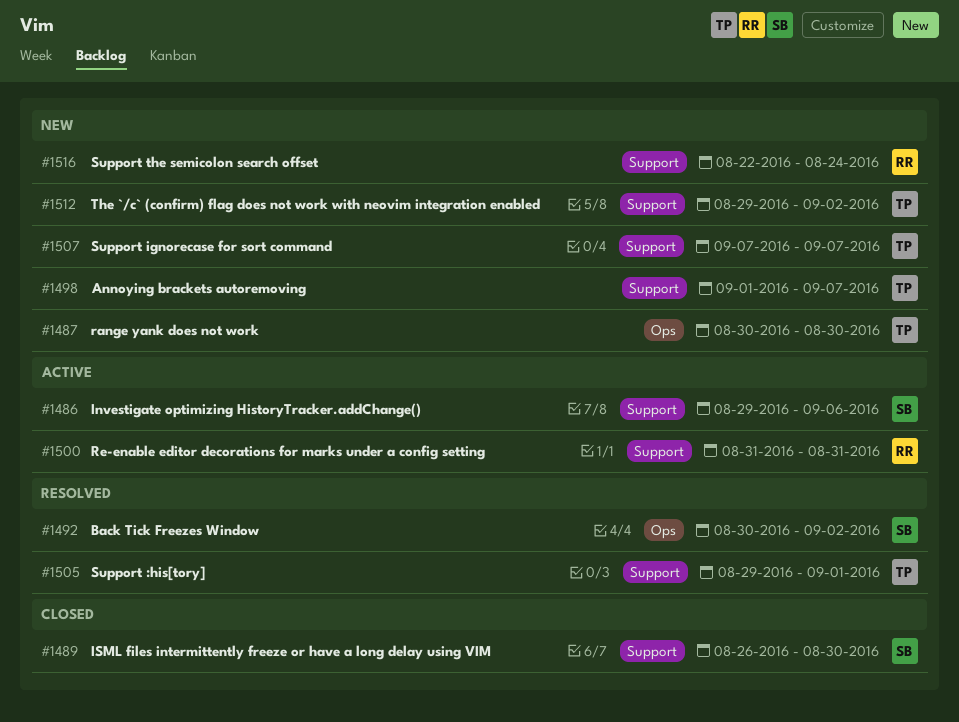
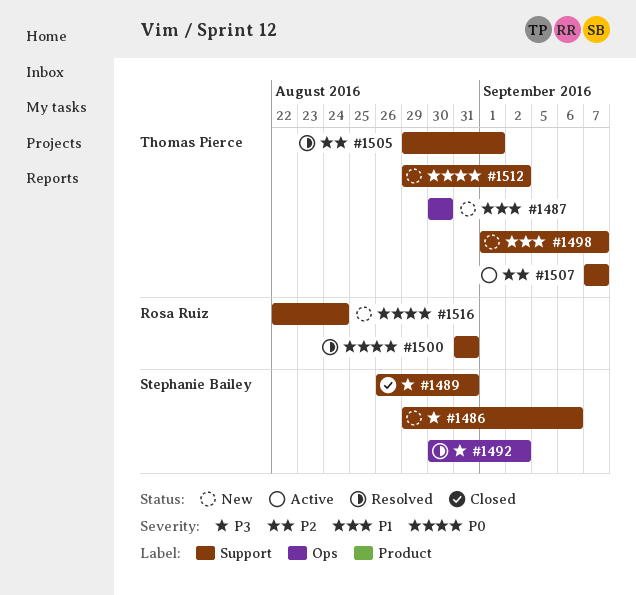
#1486, status: Active -> New
#1489, due: Aug 30 -> Aug 31
#1500, status: Active -> Resolved
#1507, status: New -> Active

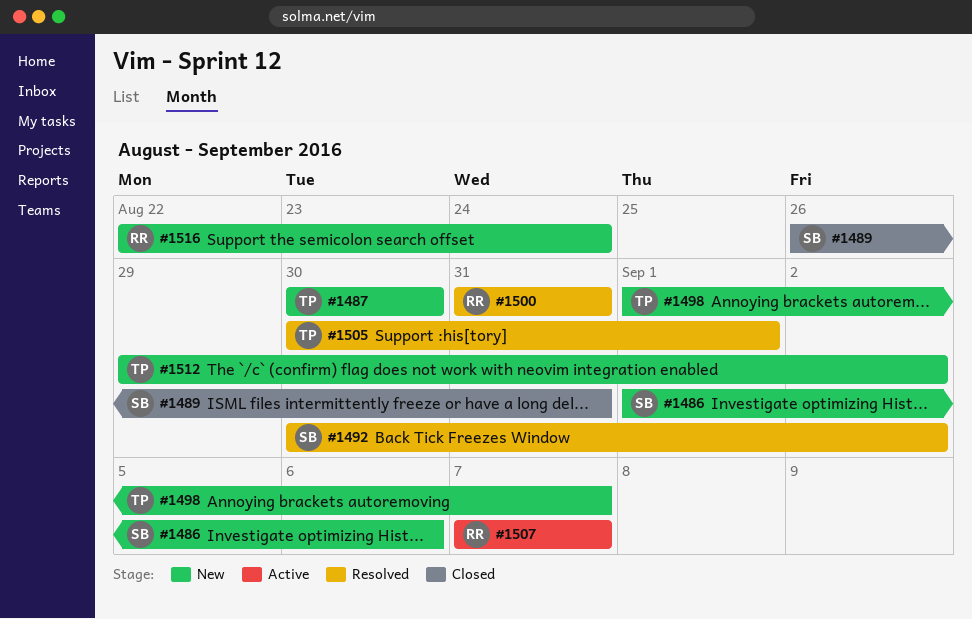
#1486, start: Aug 29 -> Sep 1
#1505, start: Aug 29 -> Aug 30
#1507, owner: Thomas Pierce -> Rosa Ruiz

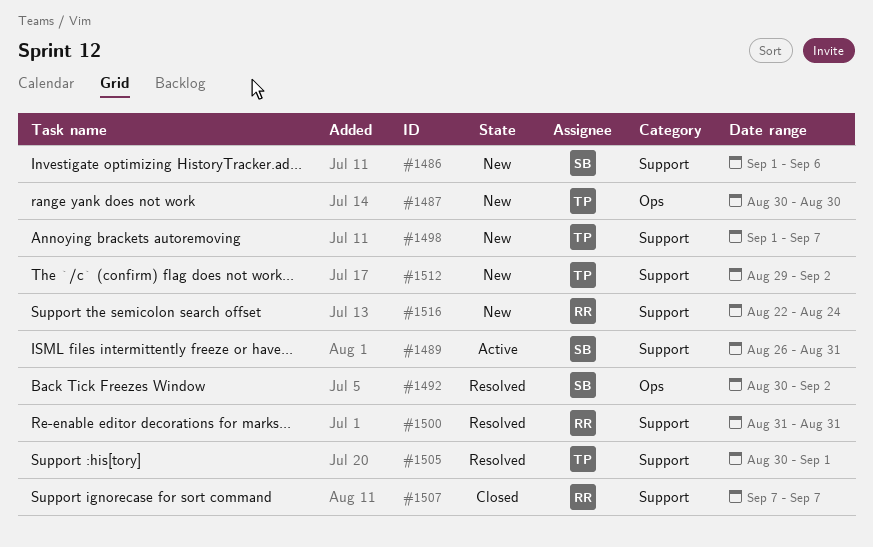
#1489, status: Closed -> Active
#1507, status: Active -> Closed

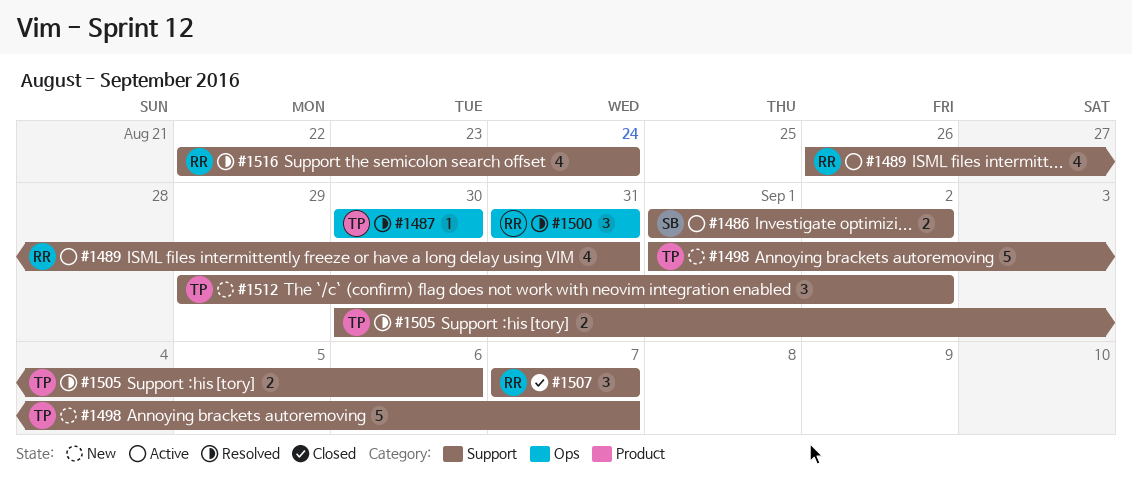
#1486, status: New -> Active
#1486, due: Sep 6 -> Sep 2
#1487, status: New -> Resolved
#1489, owner: SB -> RR
#1492: present -> none
#1500, label: Support -> Ops
#1505, due: Sep 1 -> Sep 6
#1516, status: New -> Resolved

